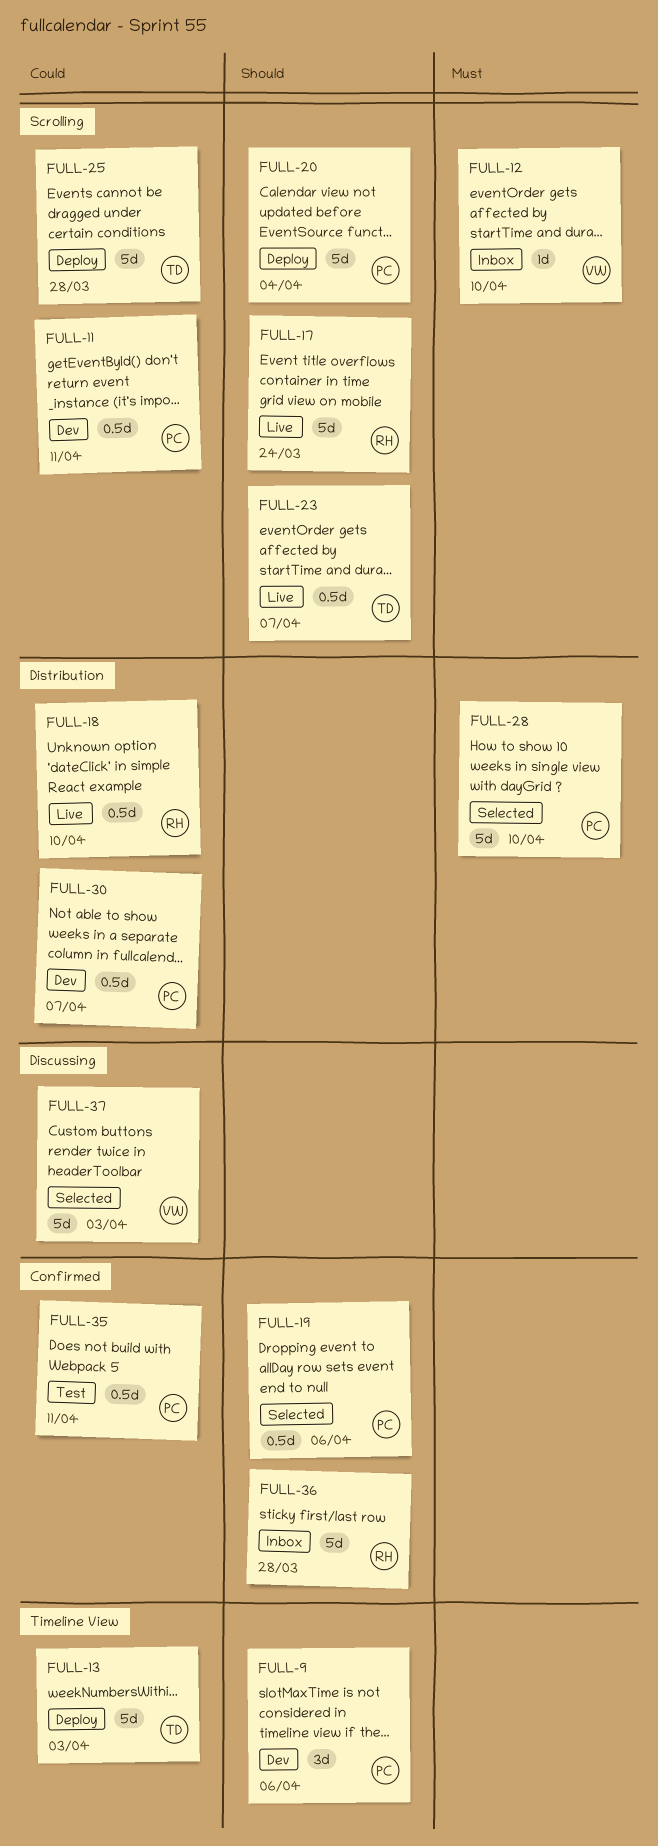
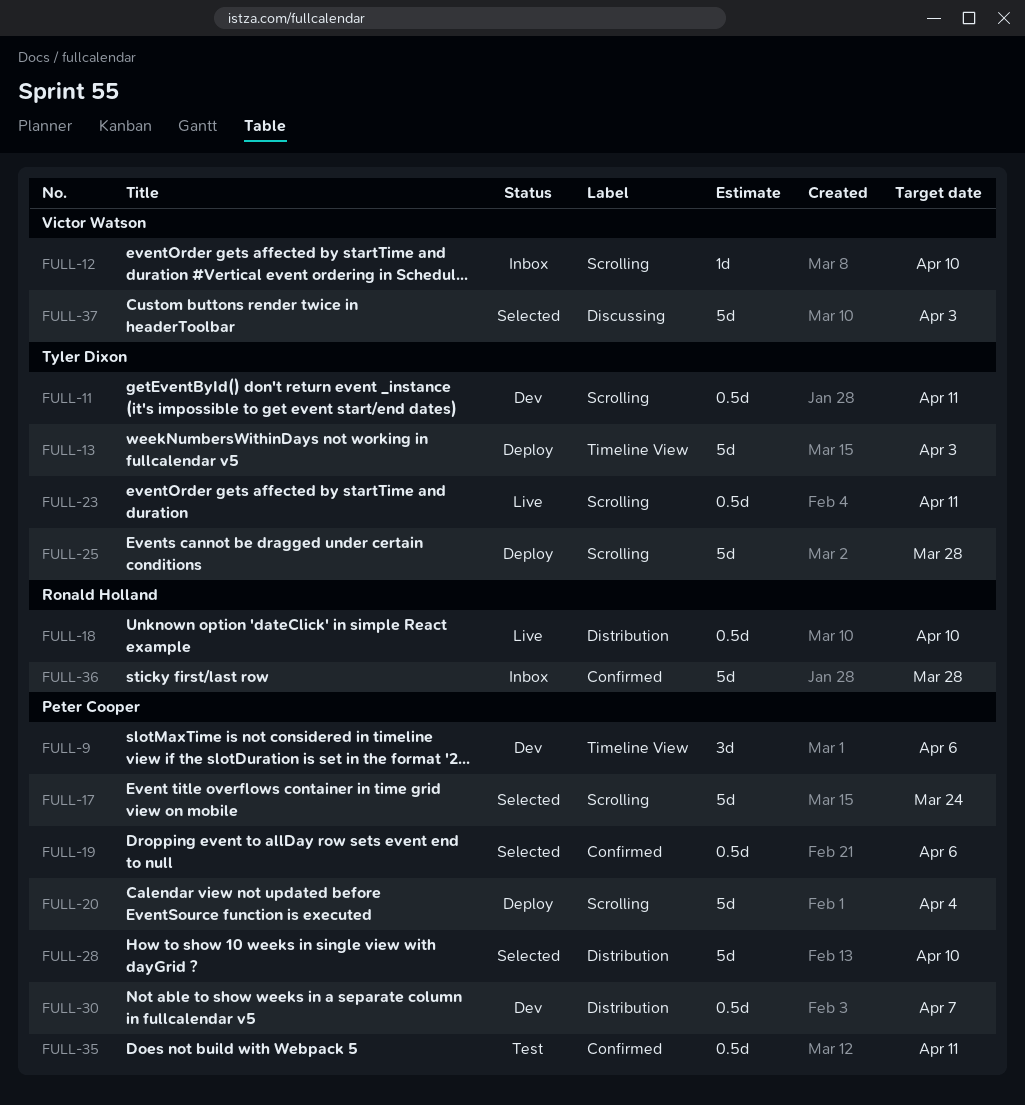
FULL-11, owner: Peter Cooper -> Tyler Dixon
FULL-17, status: Live -> Selected
FULL-17, owner: Ronald Holland -> Peter Cooper
FULL-23, due: Apr 7 -> Apr 11

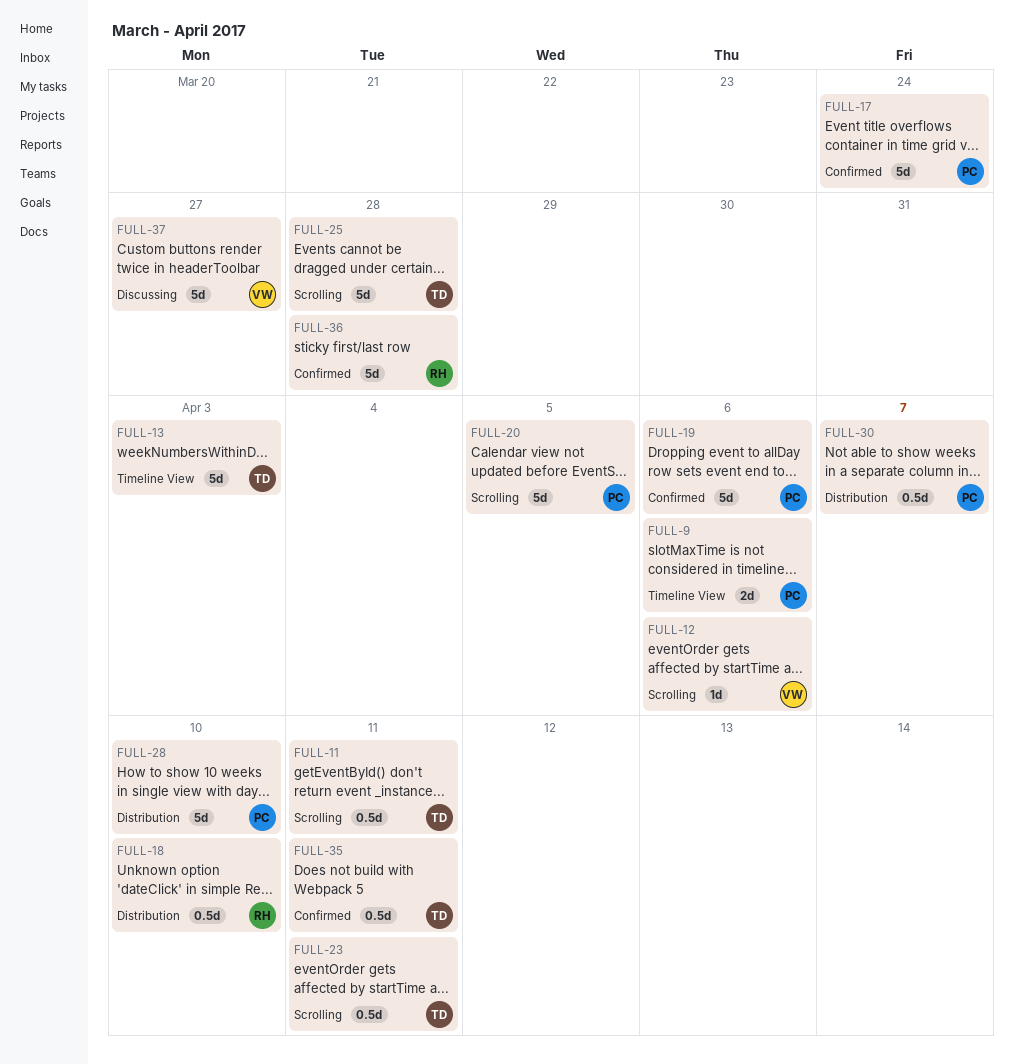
FULL-9, estimate: 3d -> 2d
FULL-12, due: Apr 10 -> Apr 6
FULL-17, label: Scrolling -> Confirmed
FULL-19, estimate: 0.5d -> 5d
FULL-20, due: Apr 4 -> Apr 5
FULL-35, owner: Peter Cooper -> Tyler Dixon
FULL-37, due: Apr 3 -> Mar 27

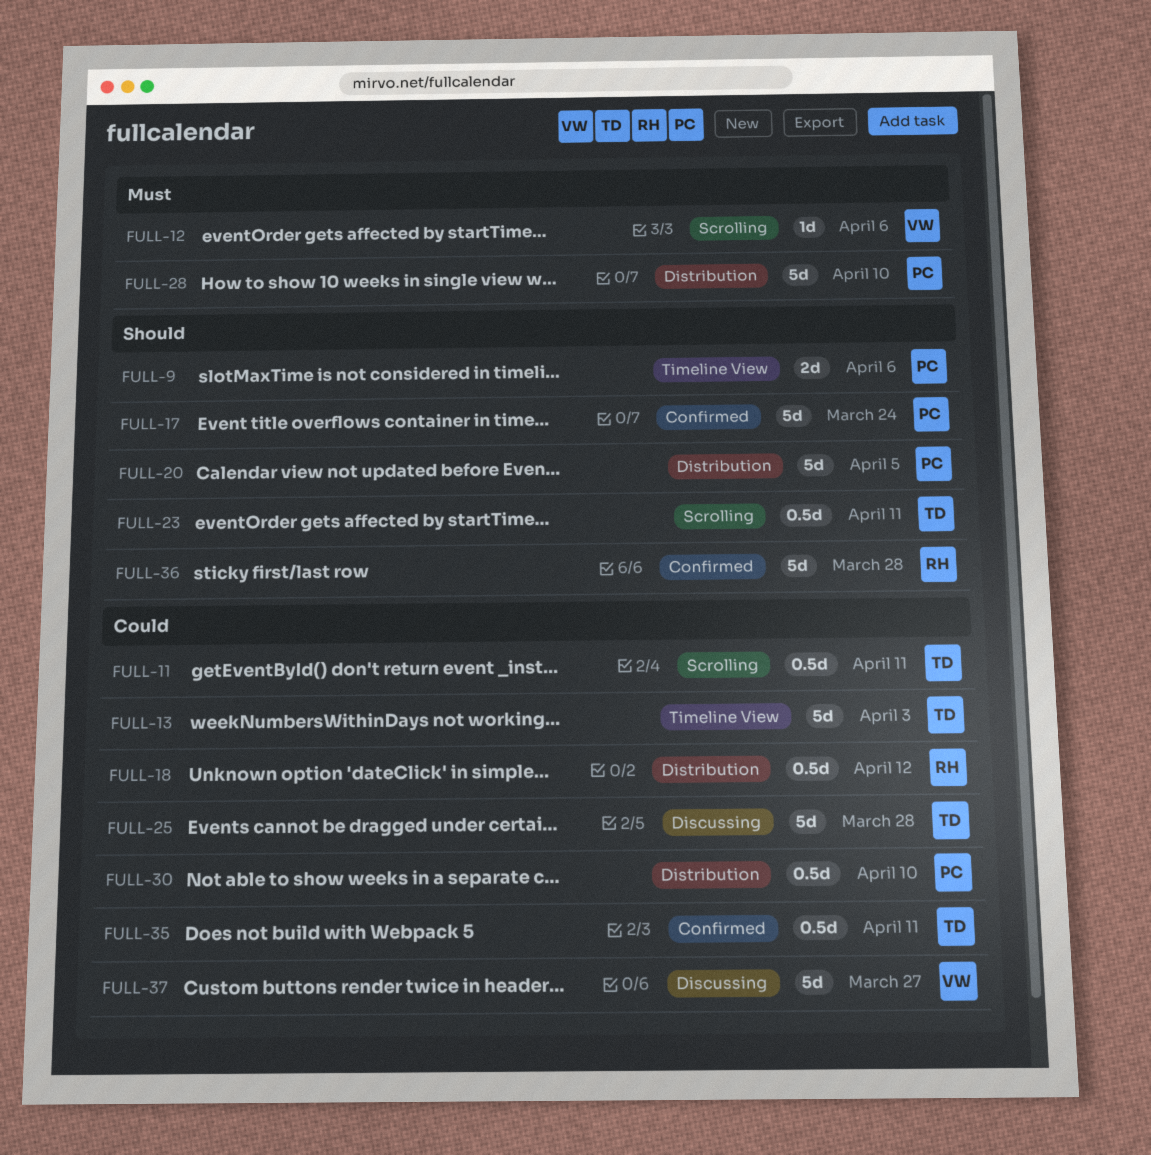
FULL-18, due: Apr 10 -> Apr 12
FULL-19: present -> none
FULL-20, label: Scrolling -> Distribution
FULL-25, label: Scrolling -> Discussing
FULL-30, due: Apr 7 -> Apr 10

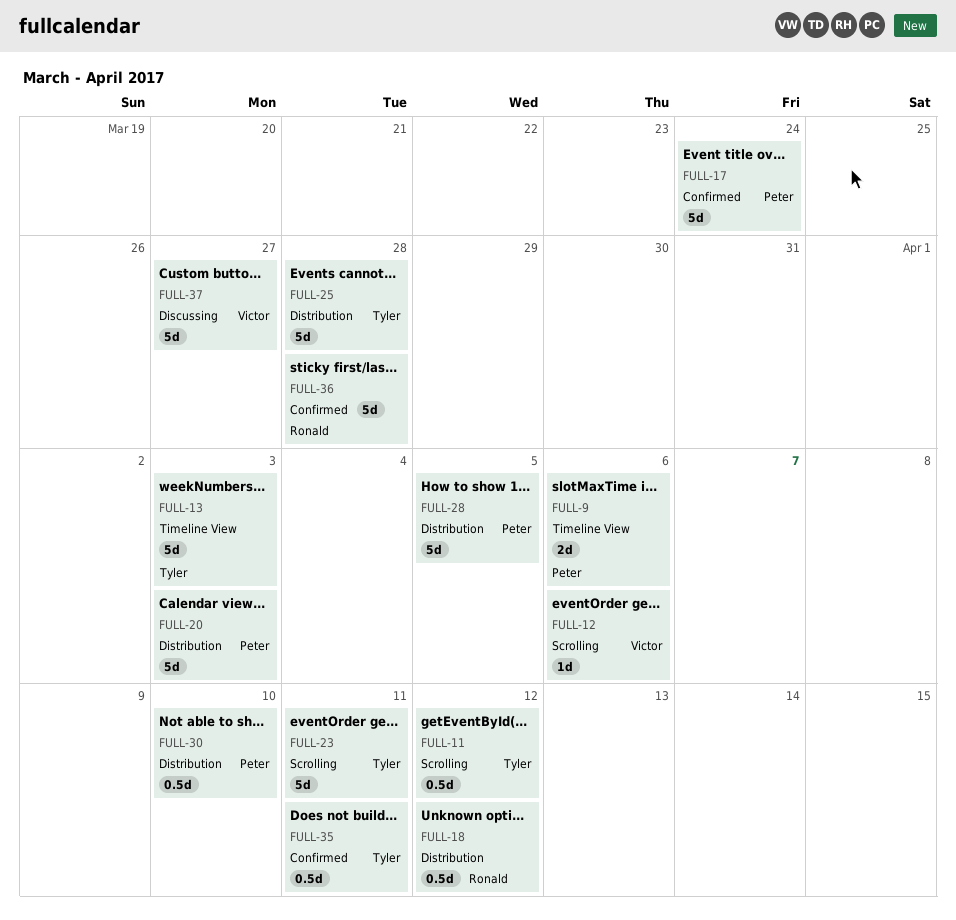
FULL-11, due: Apr 11 -> Apr 12
FULL-20, due: Apr 5 -> Apr 3
FULL-23, estimate: 0.5d -> 5d
FULL-25, label: Discussing -> Distribution
FULL-28, due: Apr 10 -> Apr 5

